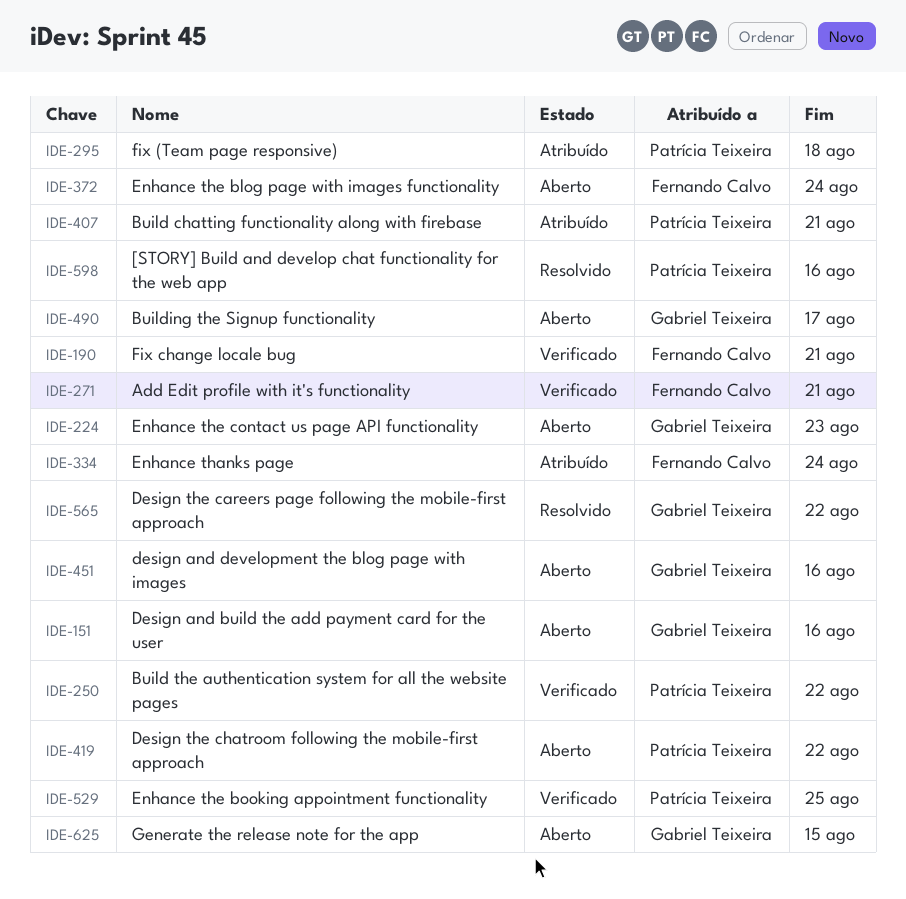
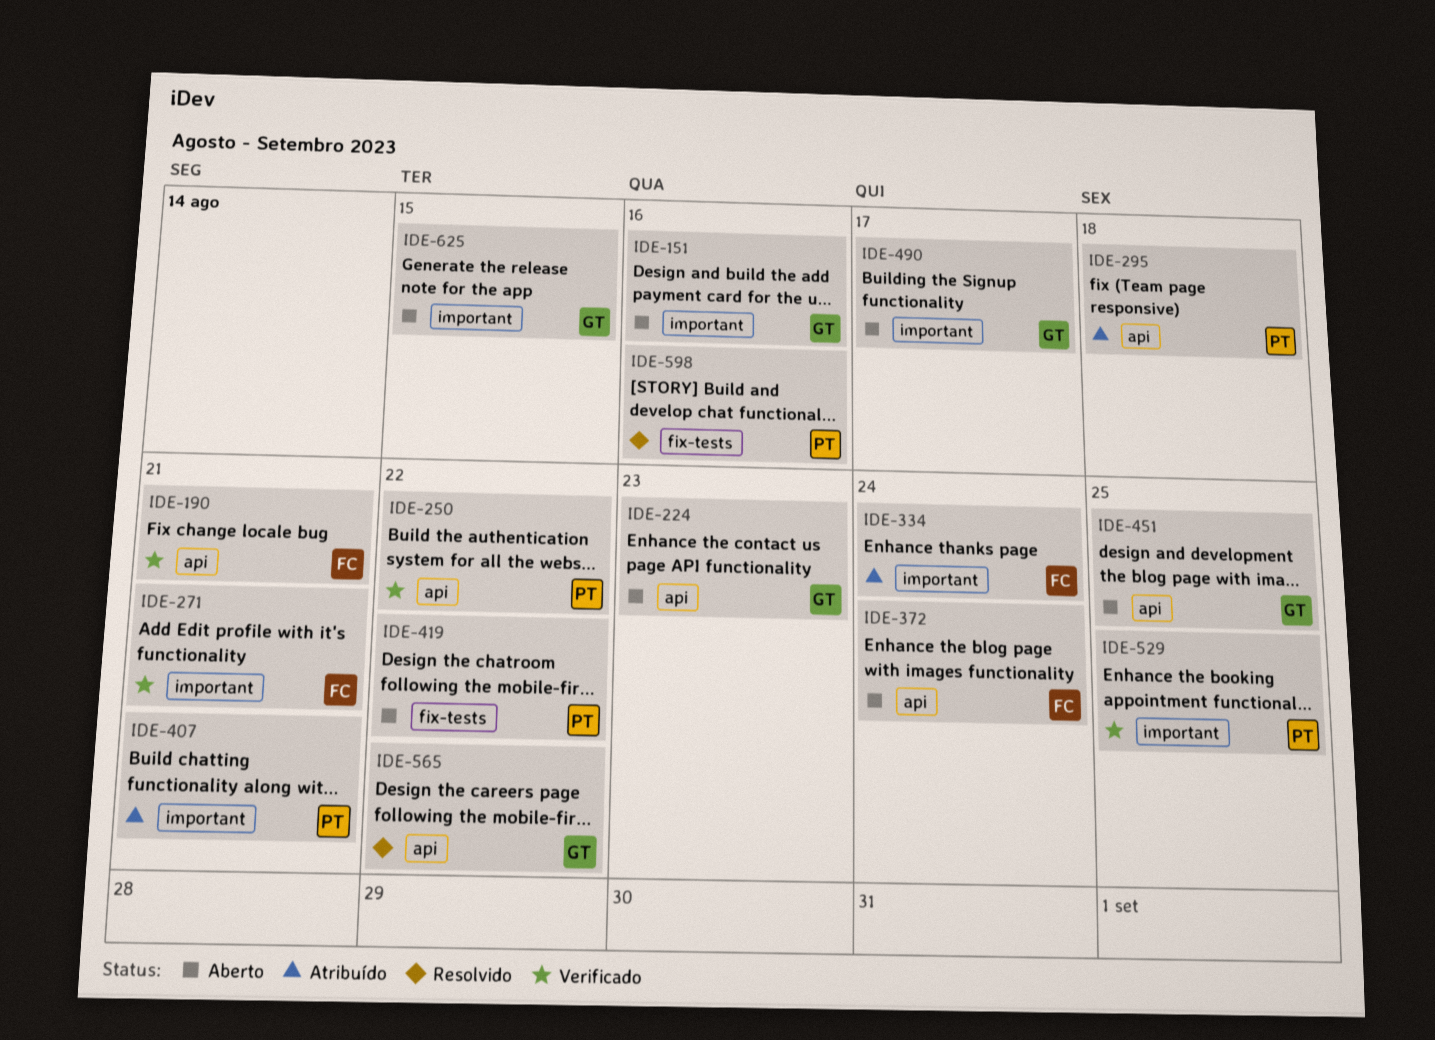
IDE-451, due: Aug 16 -> Aug 25

